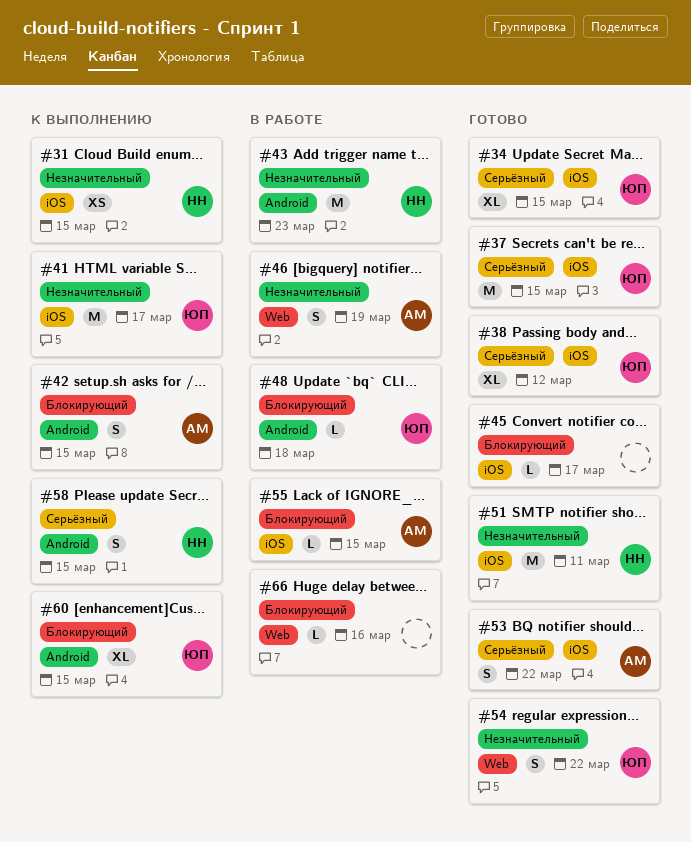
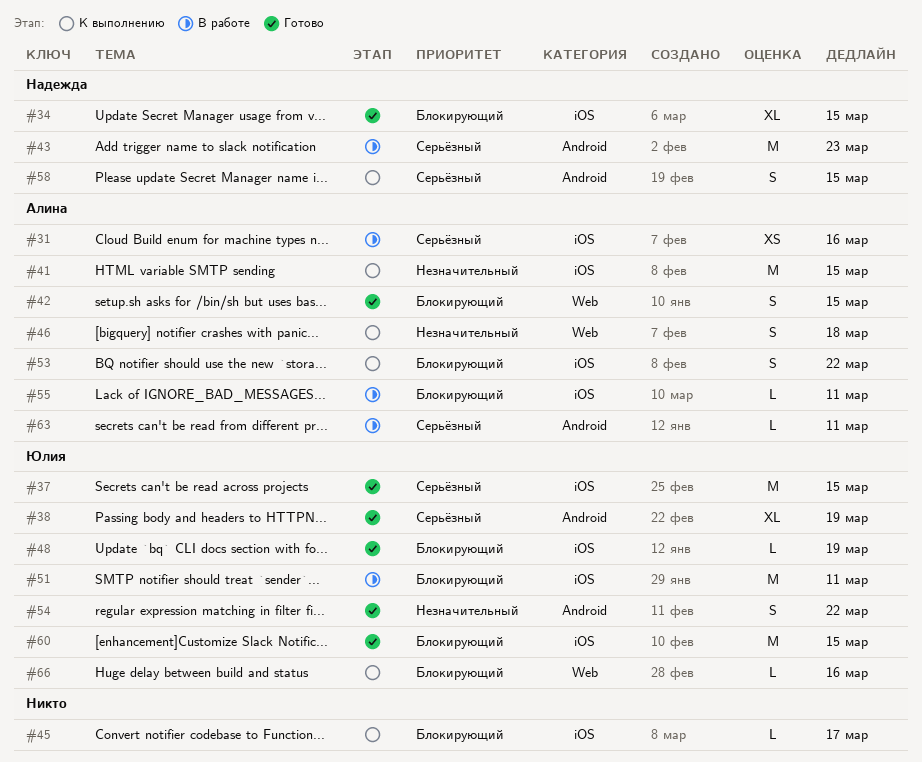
#31, status: К выполнению -> В работе
#31, owner: Надежда -> Алина
#31, priority: Незначительный -> Серьёзный
#31, due: Mar 15 -> Mar 16
#34, owner: Юлия -> Надежда
#34, priority: Серьёзный -> Блокирующий
#38, label: iOS -> Android
#38, due: Mar 12 -> Mar 19
#41, owner: Юлия -> Алина
#41, due: Mar 17 -> Mar 15
#42, status: К выполнению -> Готово
#42, label: Android -> Web
#43, priority: Незначительный -> Серьёзный
#45, status: Готово -> К выполнению
#46, status: В работе -> К выполнению
#46, due: Mar 19 -> Mar 18
#48, status: В работе -> Готово
#48, label: Android -> iOS
#48, due: Mar 18 -> Mar 19
#51, status: Готово -> В работе
#51, owner: Надежда -> Юлия
#51, priority: Незначительный -> Блокирующий
#53, status: Готово -> К выполнению
#53, priority: Серьёзный -> Блокирующий
#54, label: Web -> Android
#55, due: Mar 15 -> Mar 11
#60, status: К выполнению -> Готово
#60, label: Android -> iOS
#60, estimate: XL -> M
#63: none -> present
#66, status: В работе -> К выполнению
#66, owner: none -> Юлия

